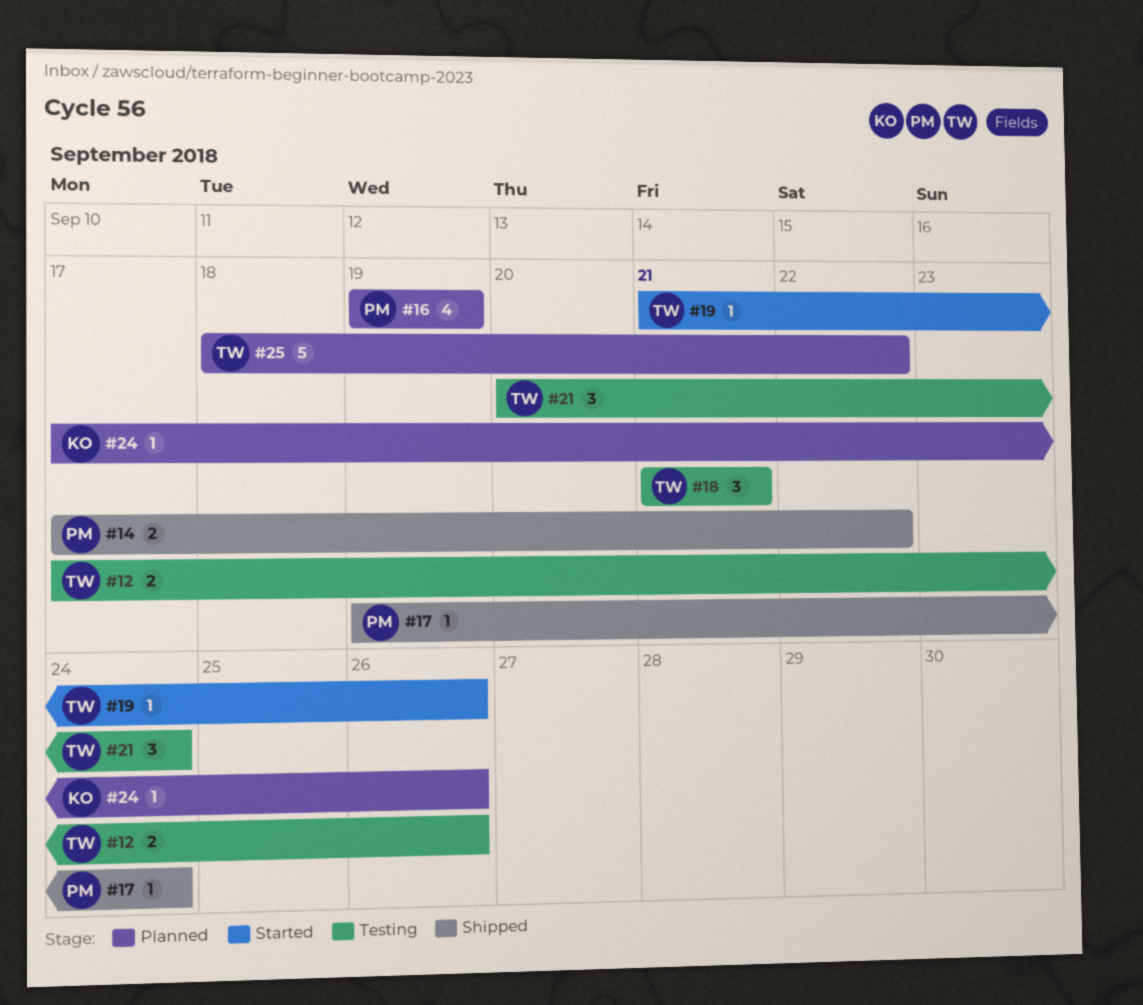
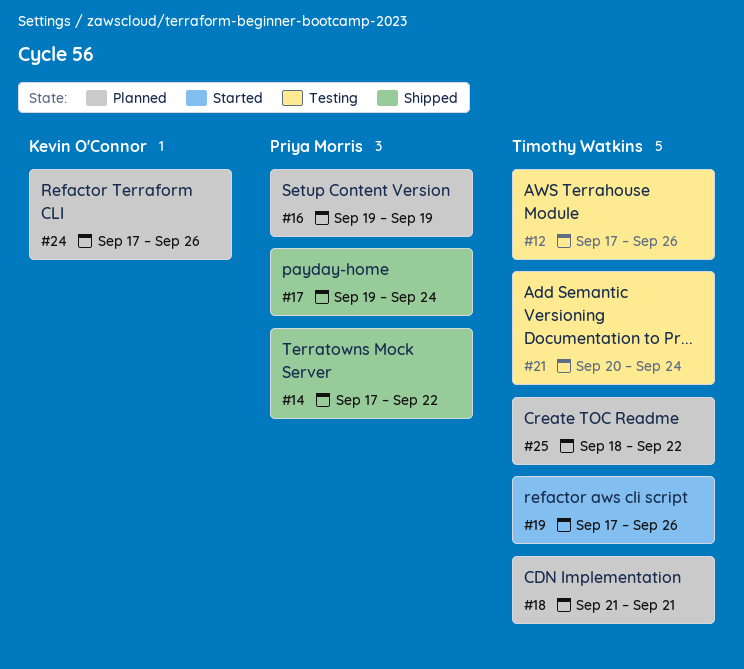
#18, status: Testing -> Planned
#19, start: Sep 21 -> Sep 17

